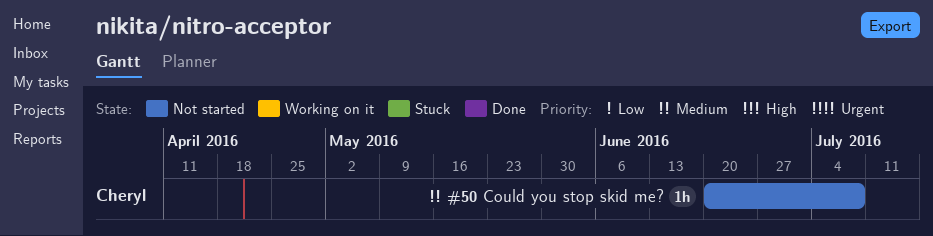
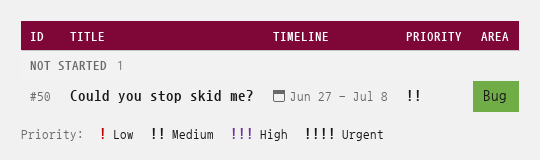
#50, start: Jun 20 -> Jun 27

